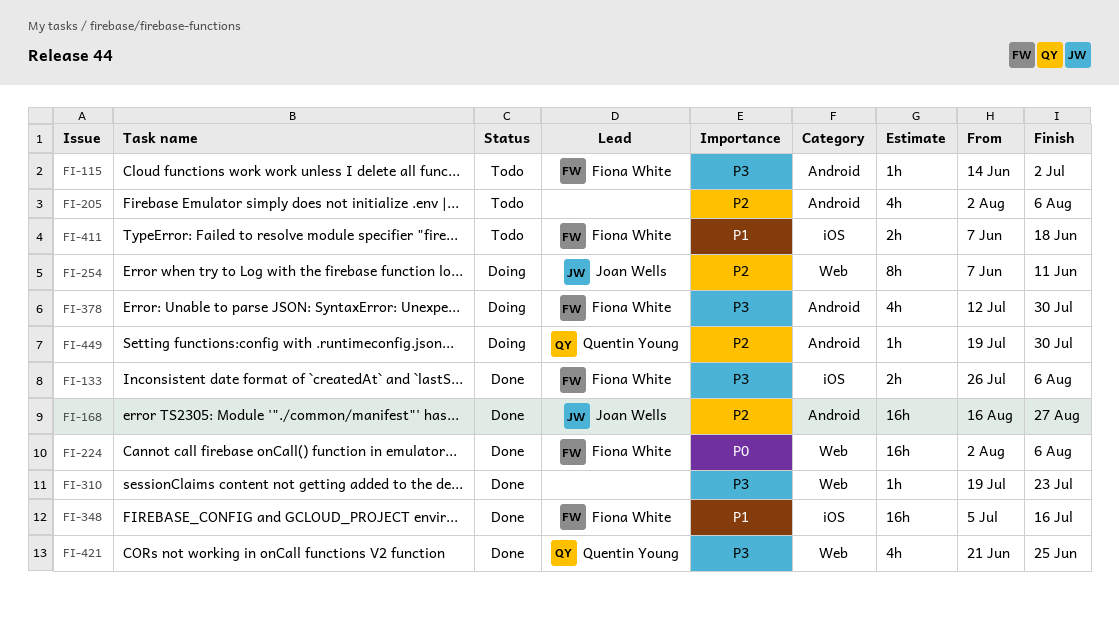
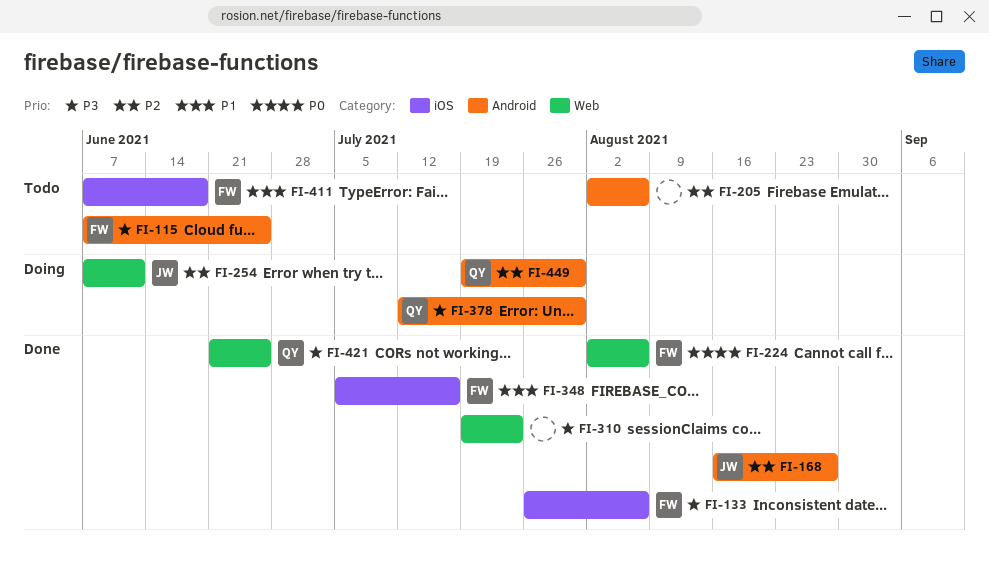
FI-115, start: Jun 14 -> Jun 7
FI-115, due: Jul 2 -> Jun 25
FI-378, owner: Fiona White -> Quentin Young

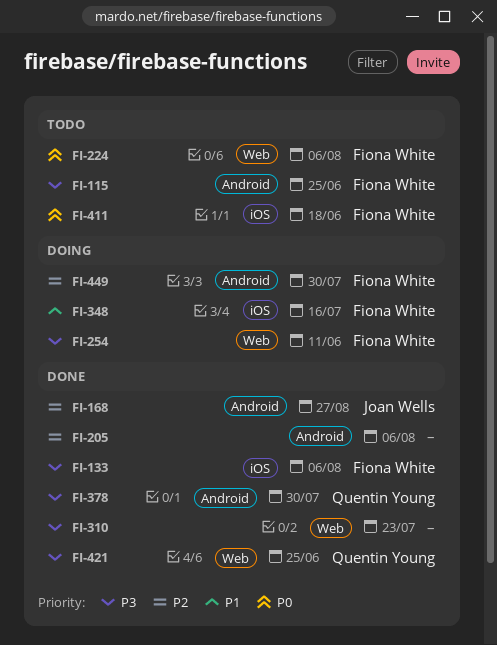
FI-205, status: Todo -> Done
FI-224, status: Done -> Todo
FI-254, owner: Joan Wells -> Fiona White
FI-254, priority: P2 -> P3
FI-348, status: Done -> Doing
FI-378, status: Doing -> Done
FI-411, priority: P1 -> P0
FI-449, owner: Quentin Young -> Fiona White

